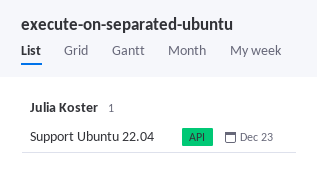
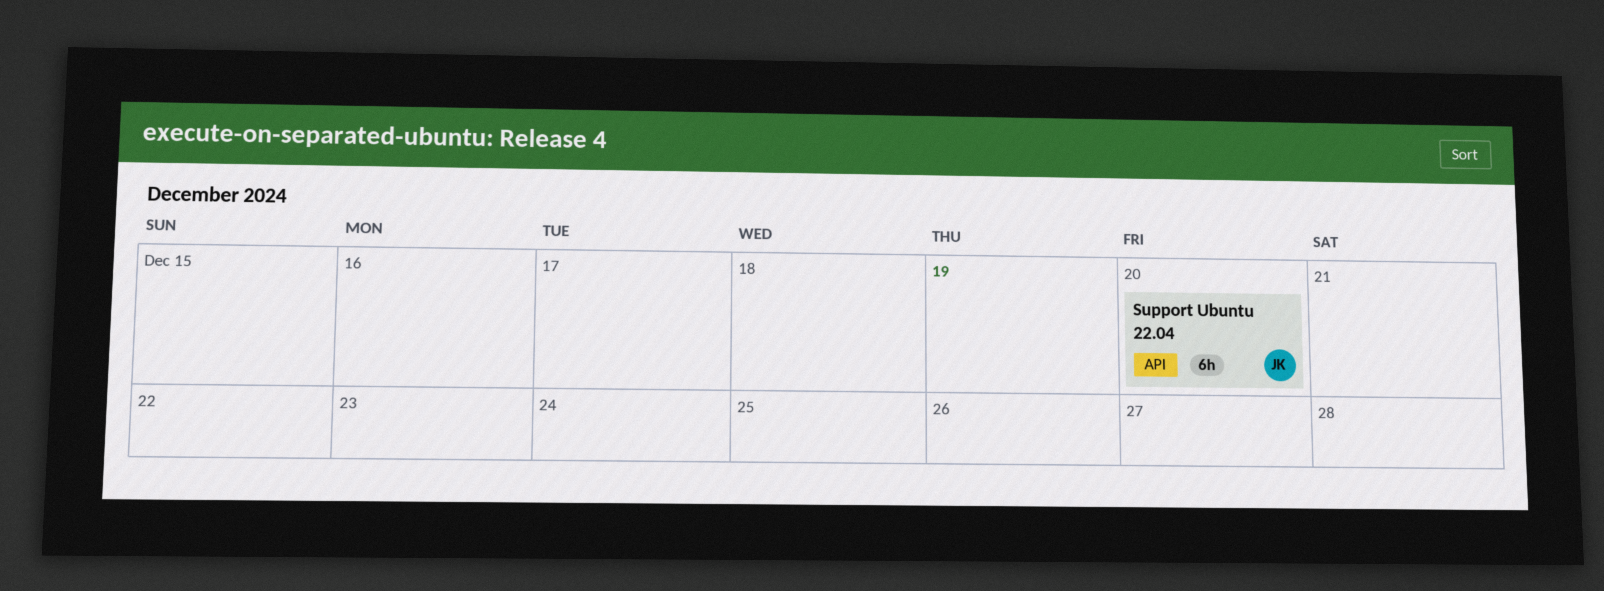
Support Ubuntu 22.04, due: Dec 23 -> Dec 20

